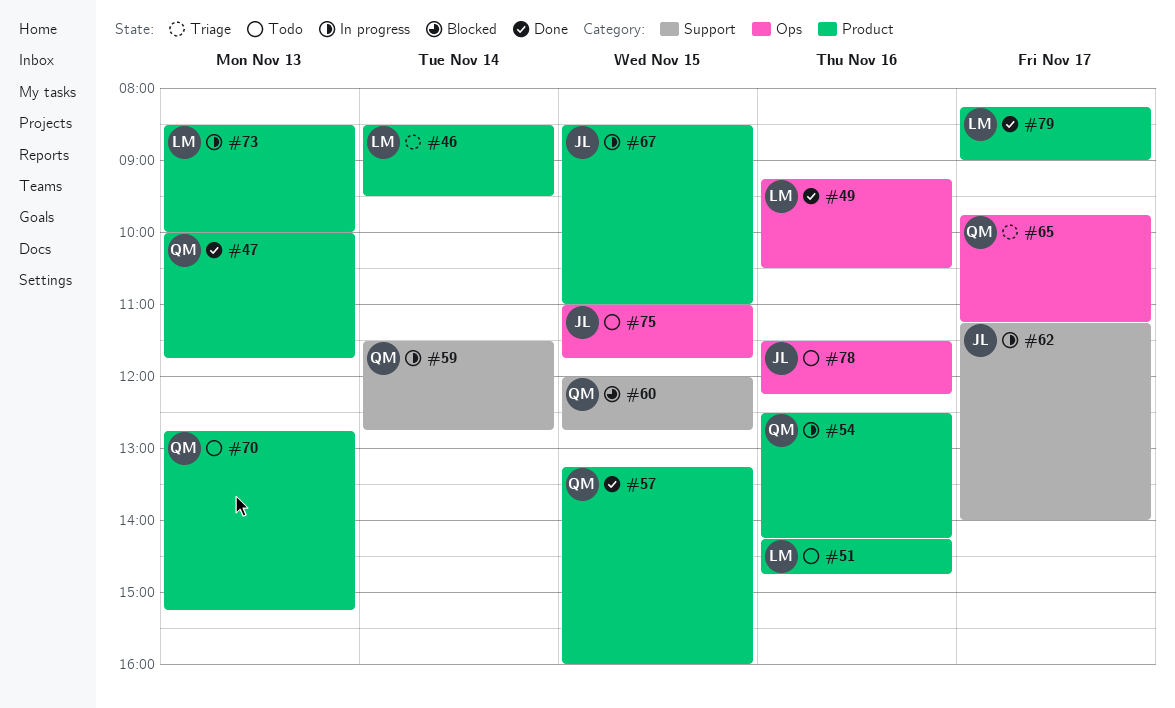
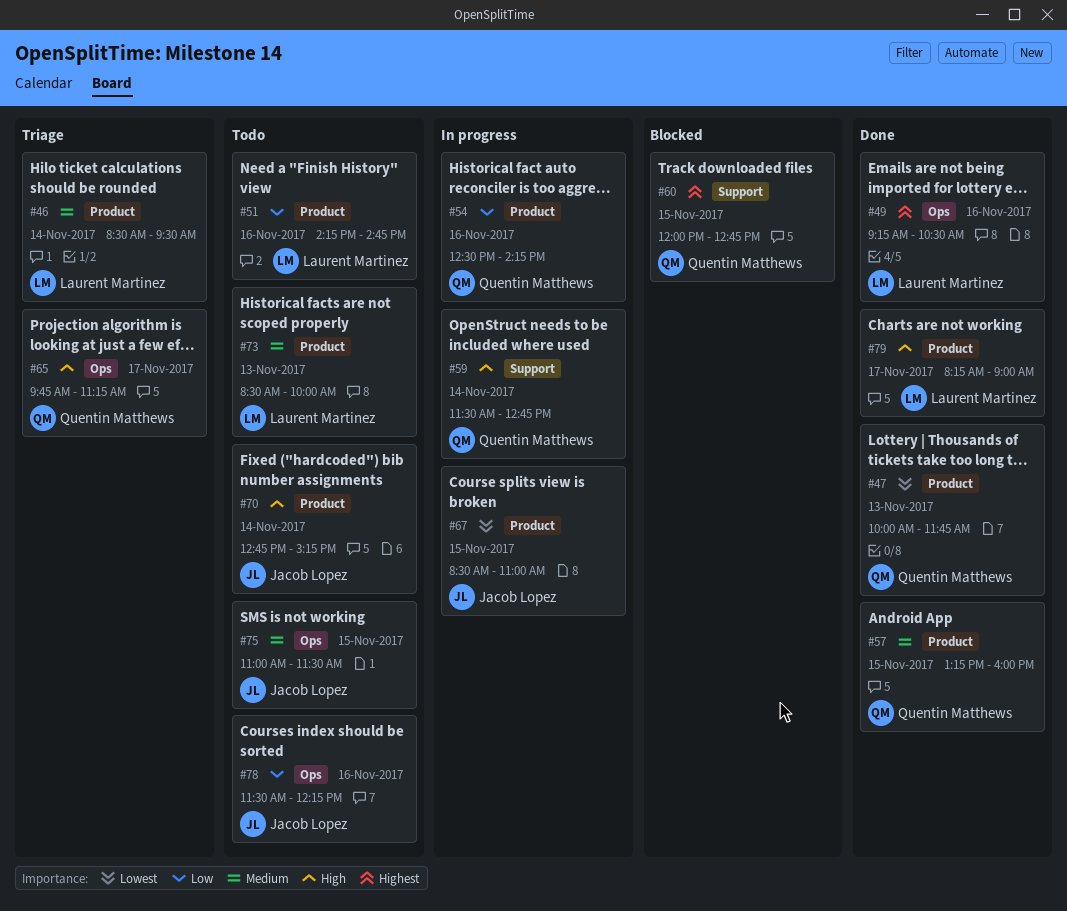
#62: present -> none
#70, owner: Quentin Matthews -> Jacob Lopez
#70, day: Nov 13 -> Nov 14
#73, status: In progress -> Todo
#75, ends: 11:45 -> 11:30

